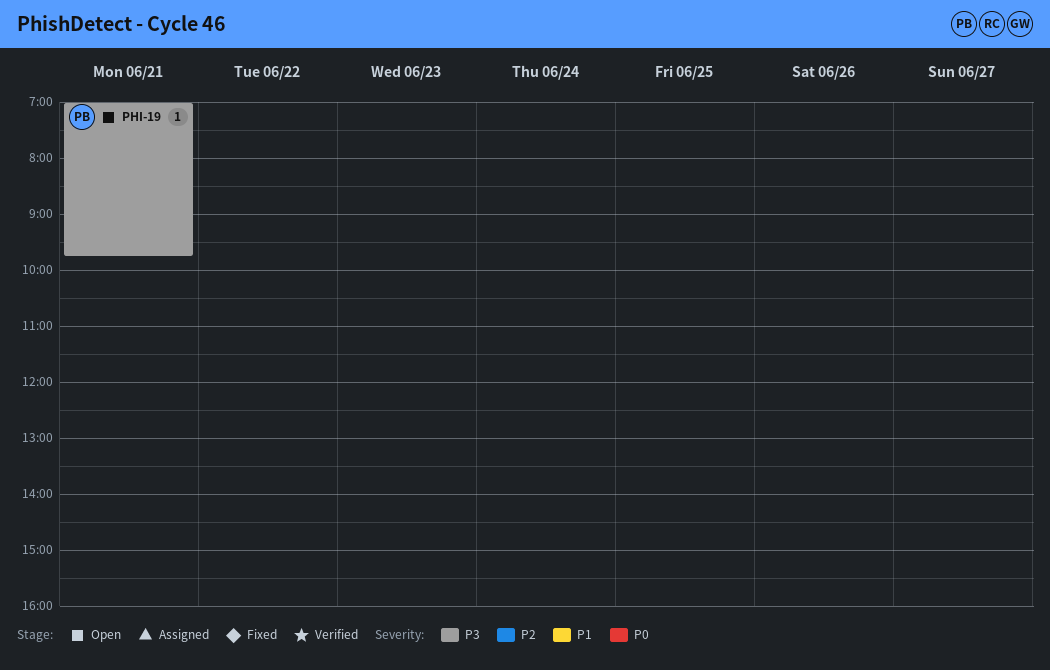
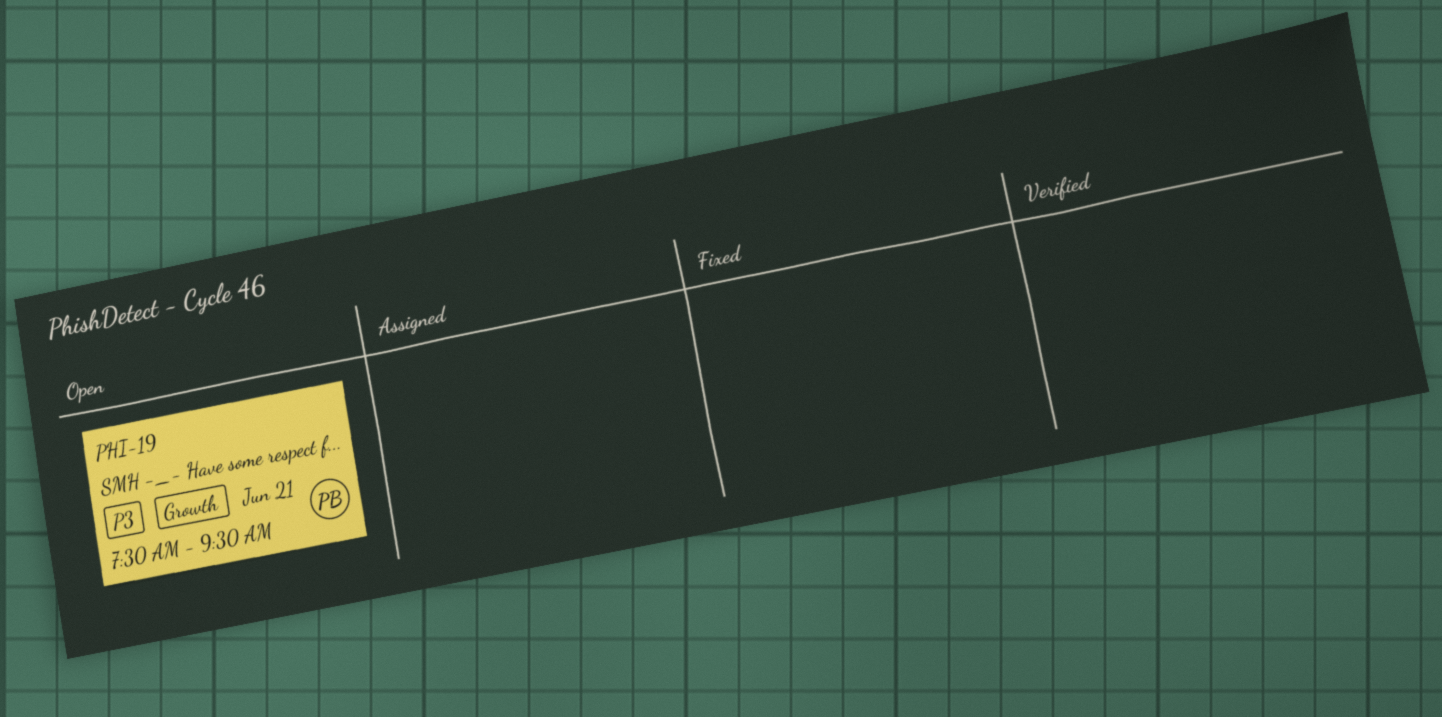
PHI-19, begins: 07:00 -> 07:30
PHI-19, ends: 09:45 -> 09:30

